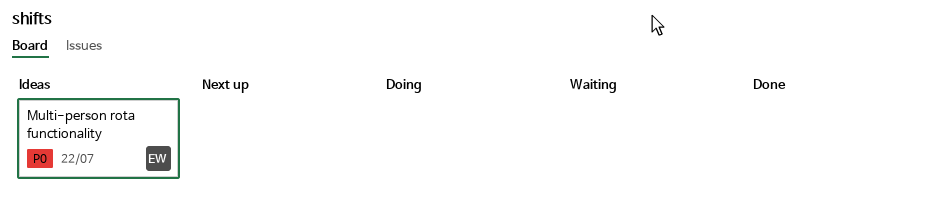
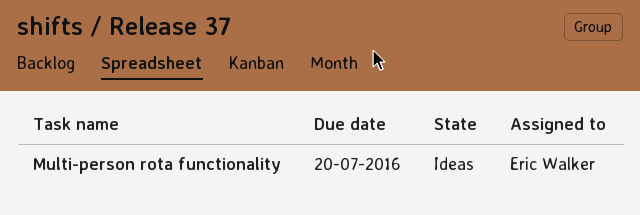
Multi-person rota functionality, due: Jul 22 -> Jul 20

